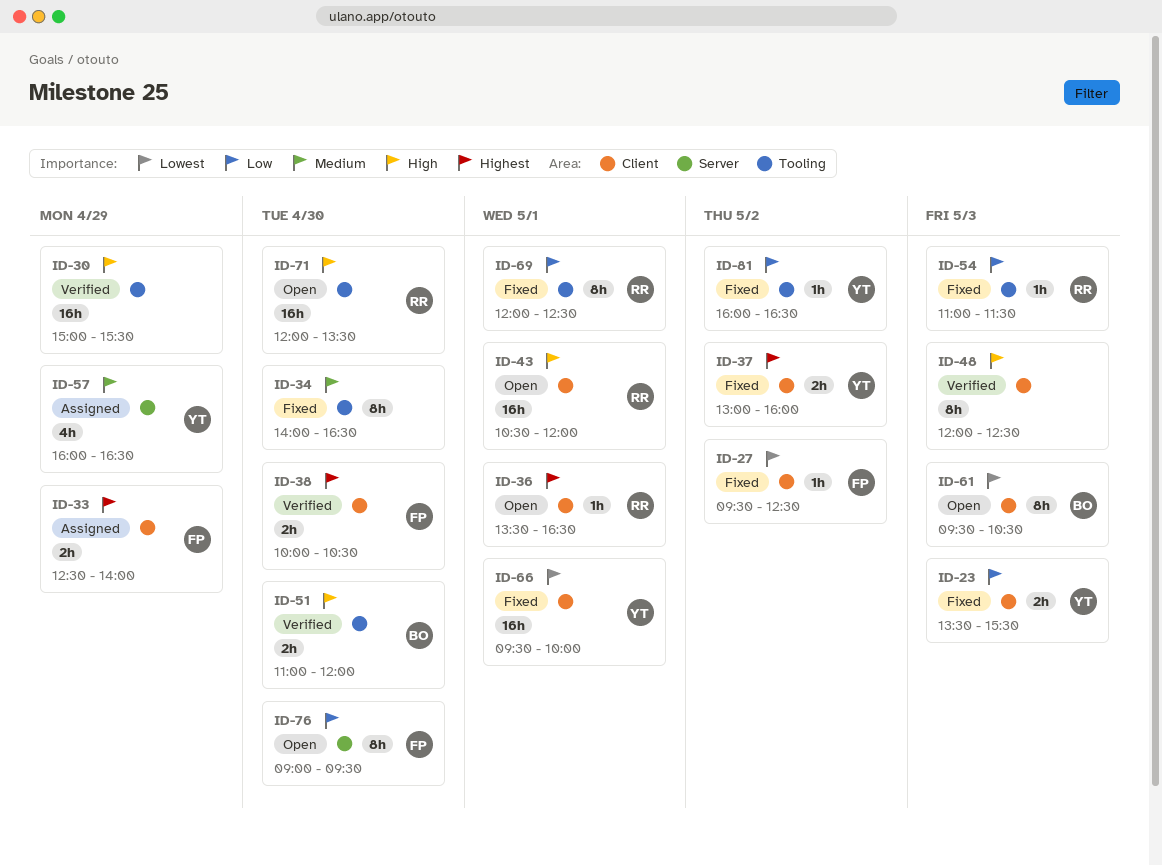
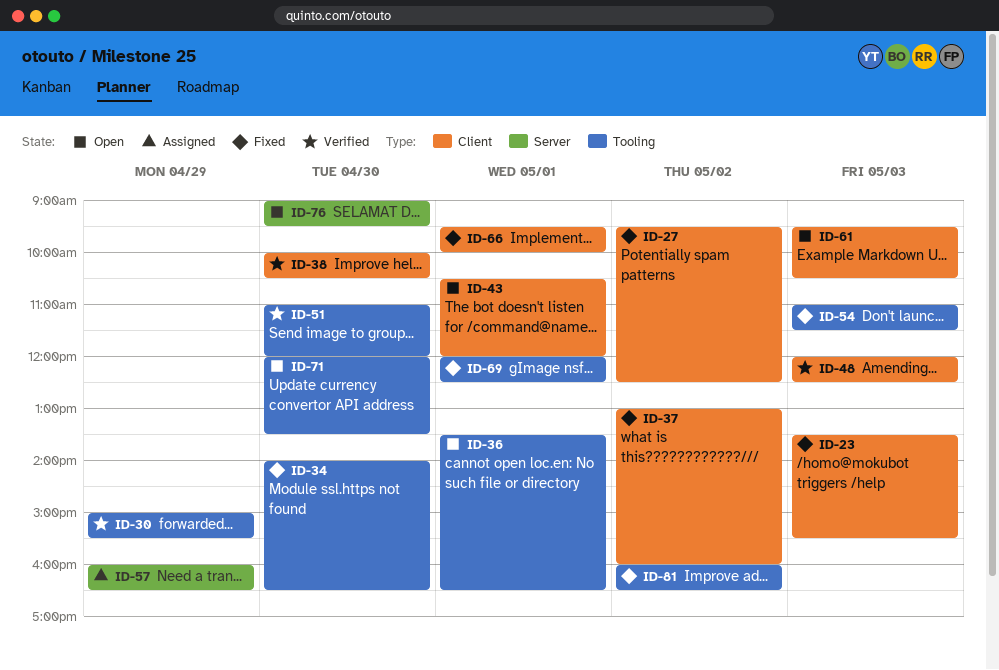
ID-33: present -> none
ID-36, label: Client -> Tooling

